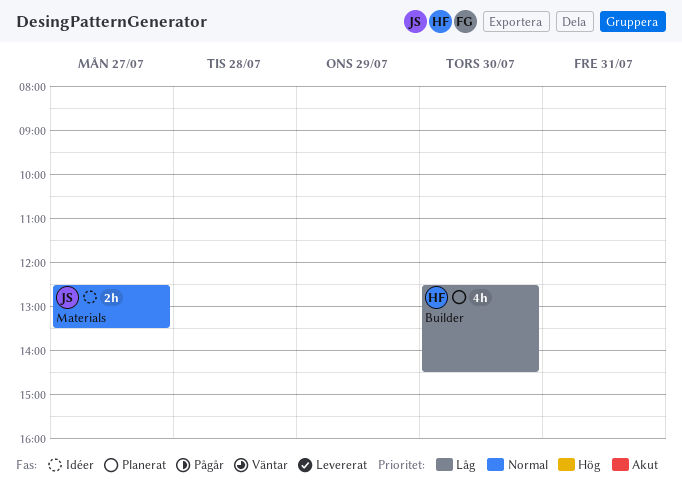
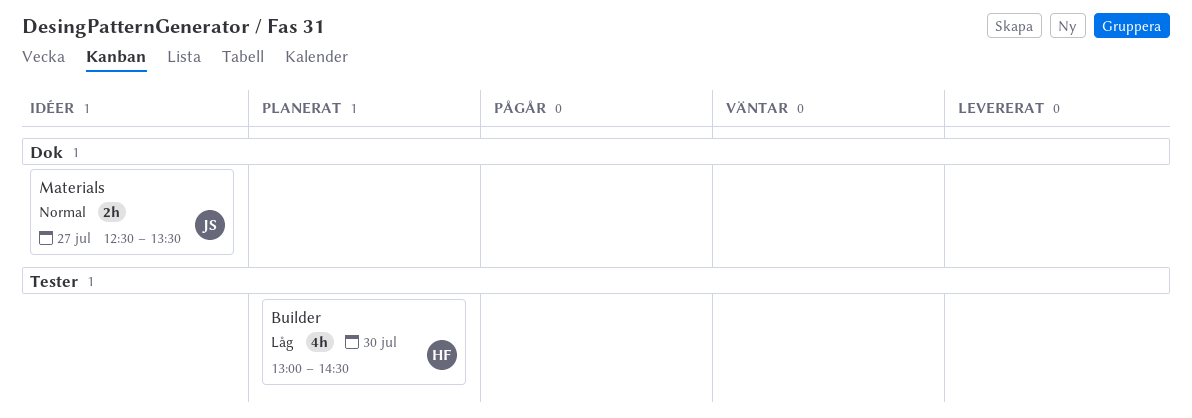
Builder, begins: 12:30 -> 13:00

